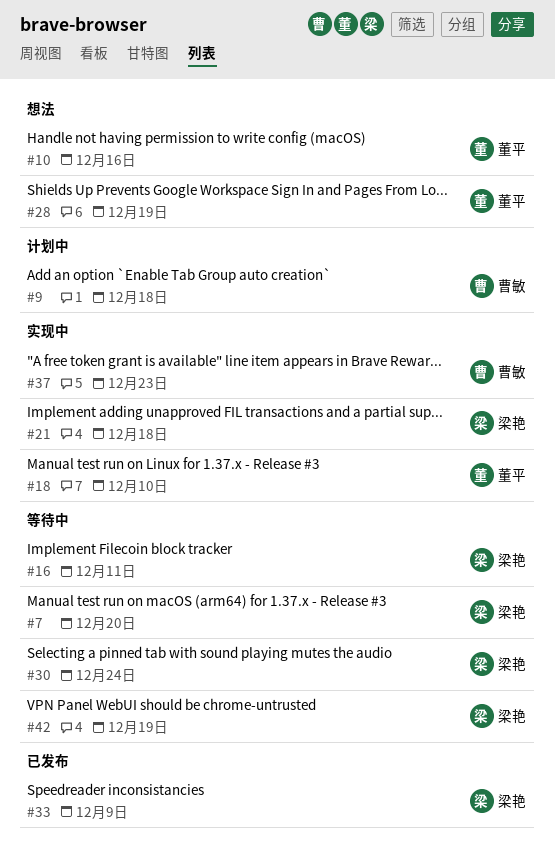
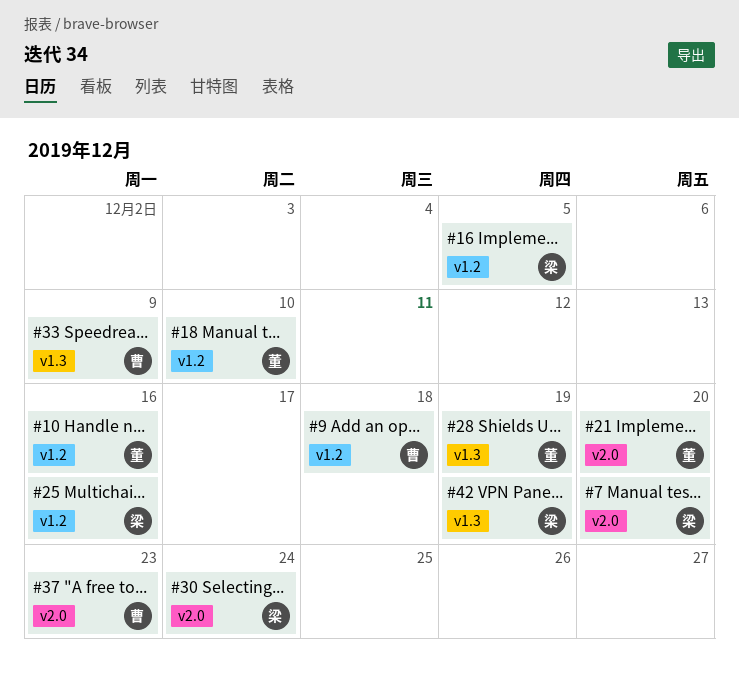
#16, due: Dec 11 -> Dec 5
#21, owner: 梁艳 -> 董平
#21, due: Dec 18 -> Dec 20
#25: none -> present
#33, owner: 梁艳 -> 曹敏

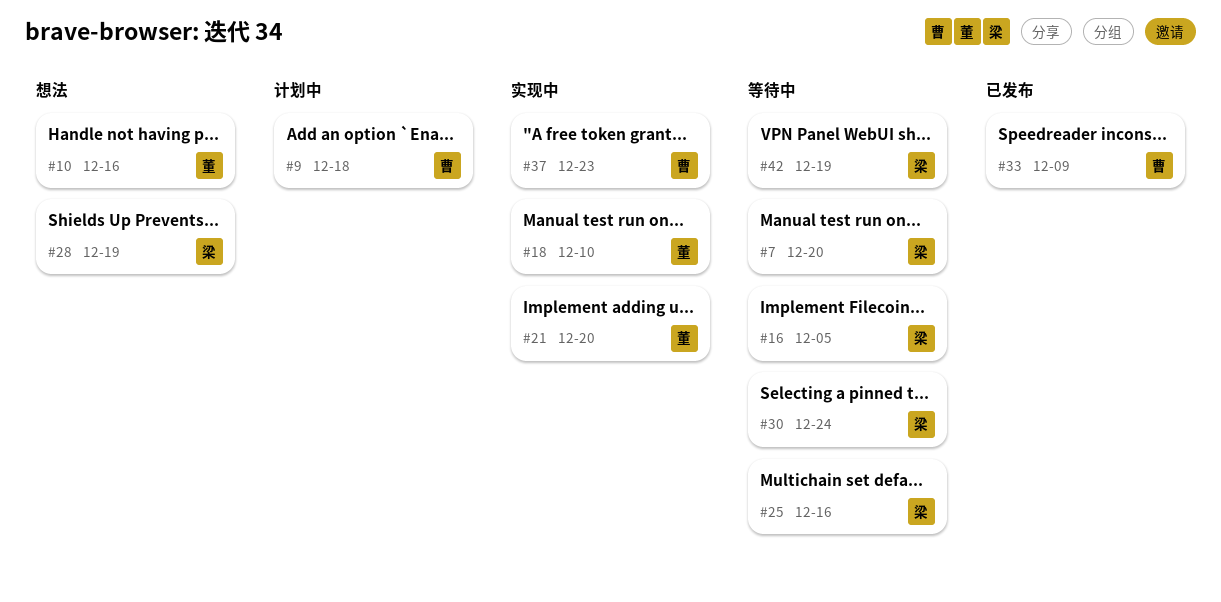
#28, owner: 董 -> 梁

